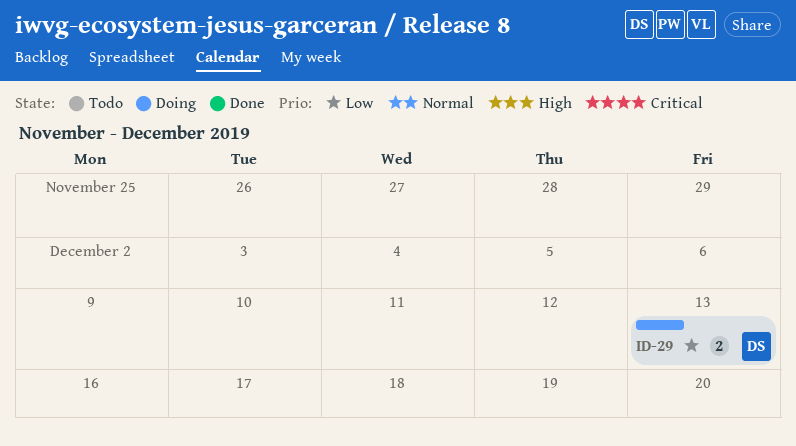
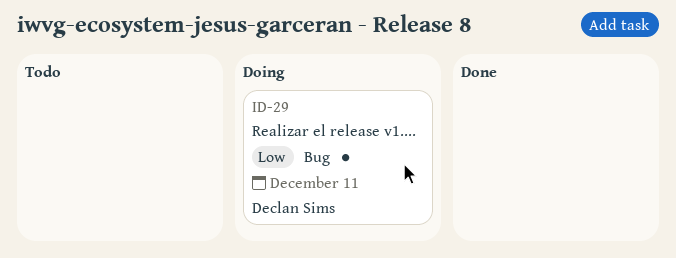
ID-29, estimate: 2 -> 1
ID-29, due: Dec 13 -> Dec 11

